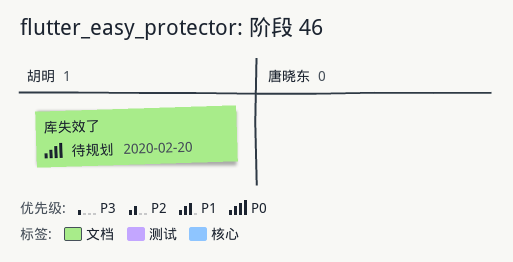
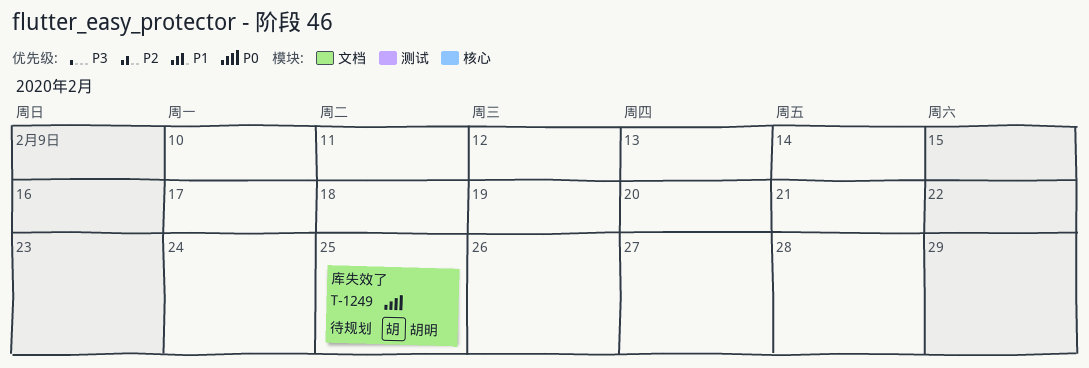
库失效了, due: Feb 20 -> Feb 25

